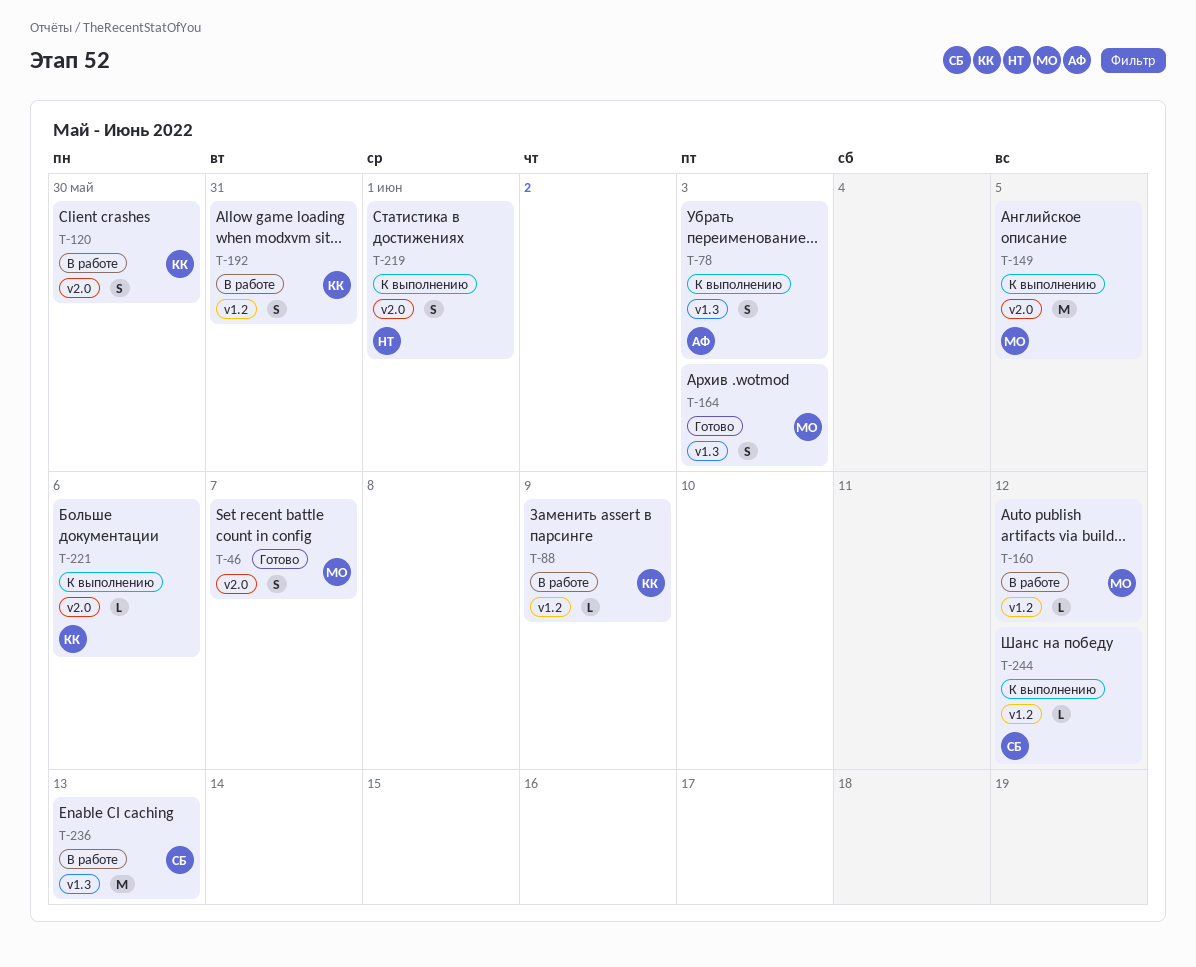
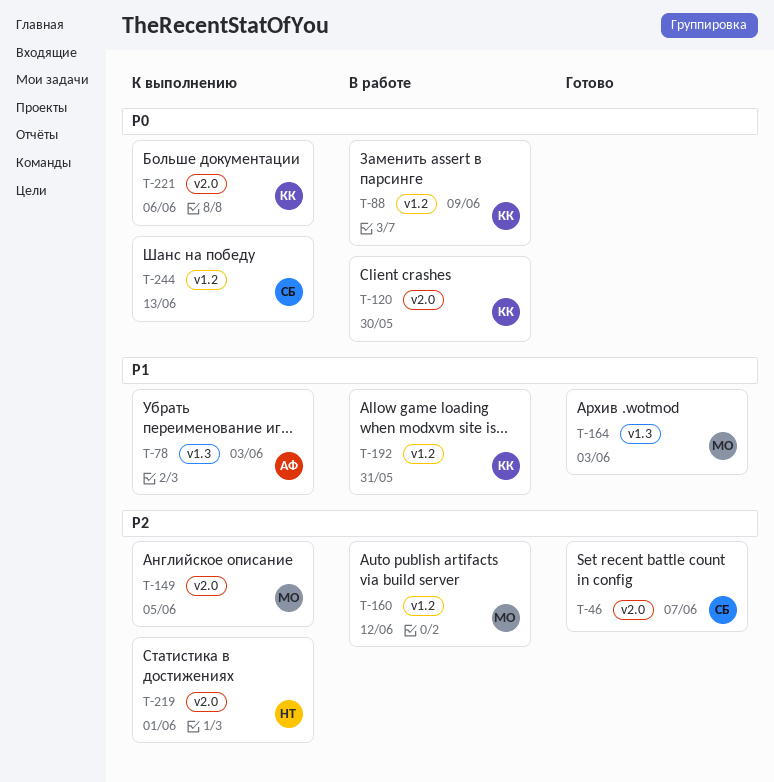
T-46, owner: МО -> СБ
T-236: present -> none
T-244, due: Jun 12 -> Jun 13

